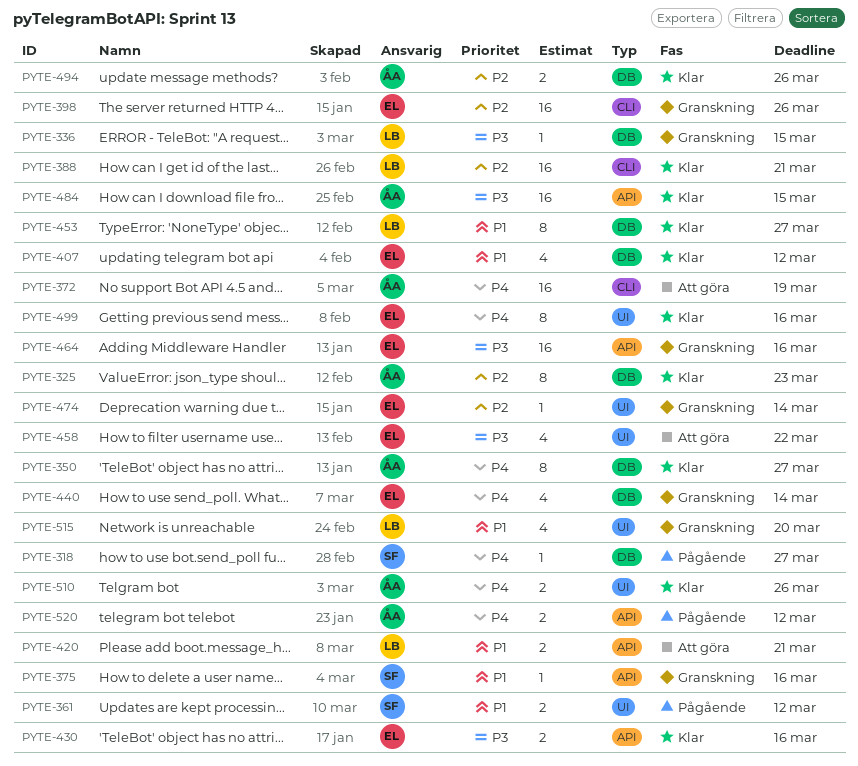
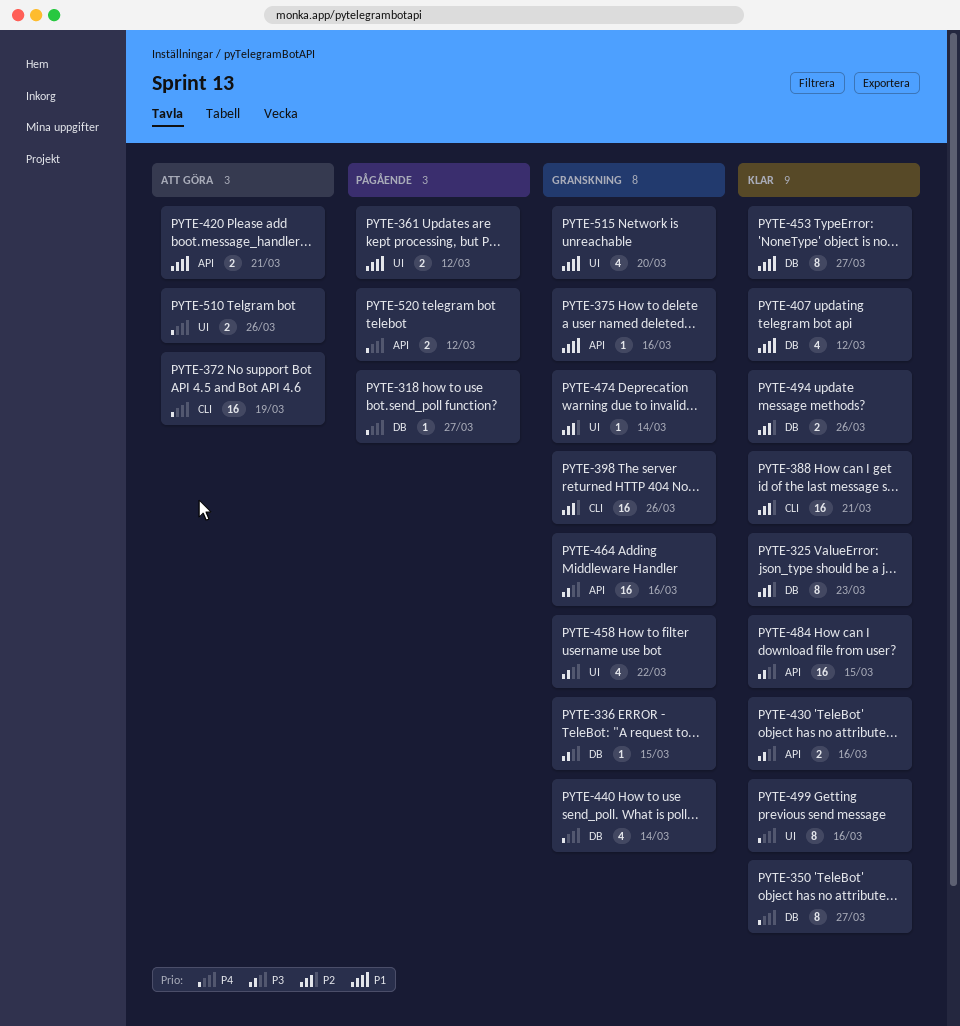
PYTE-458, status: Att göra -> Granskning
PYTE-510, status: Klar -> Att göra

